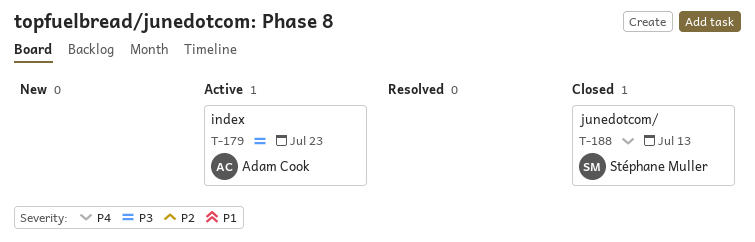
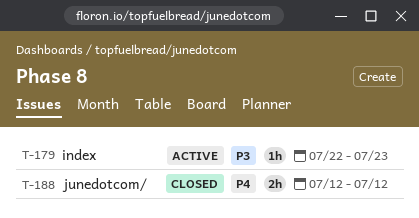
T-188, due: Jul 13 -> Jul 12

